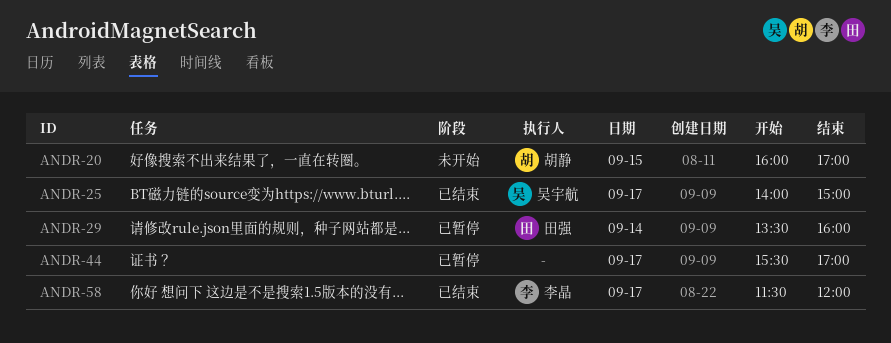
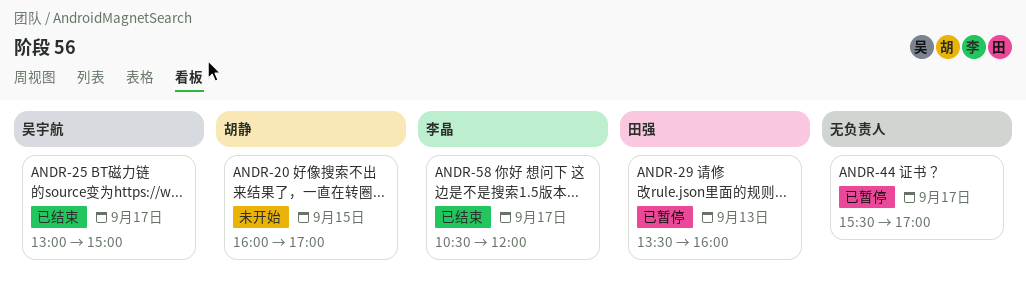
ANDR-25, begins: 14:00 -> 13:00
ANDR-29, day: Sep 14 -> Sep 13
ANDR-58, begins: 11:30 -> 10:30

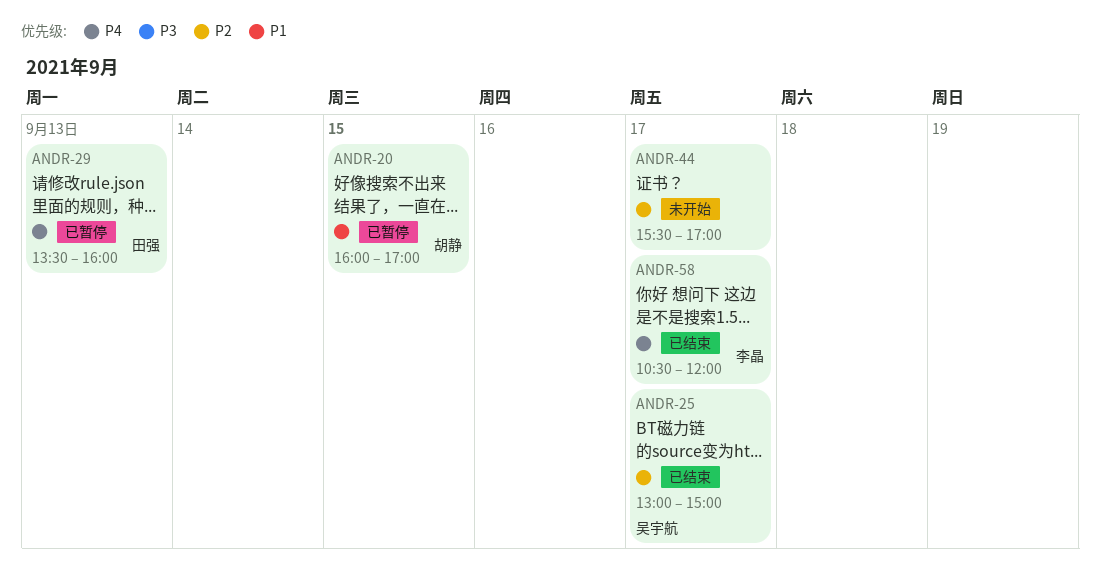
ANDR-20, status: 未开始 -> 已暂停
ANDR-44, status: 已暂停 -> 未开始

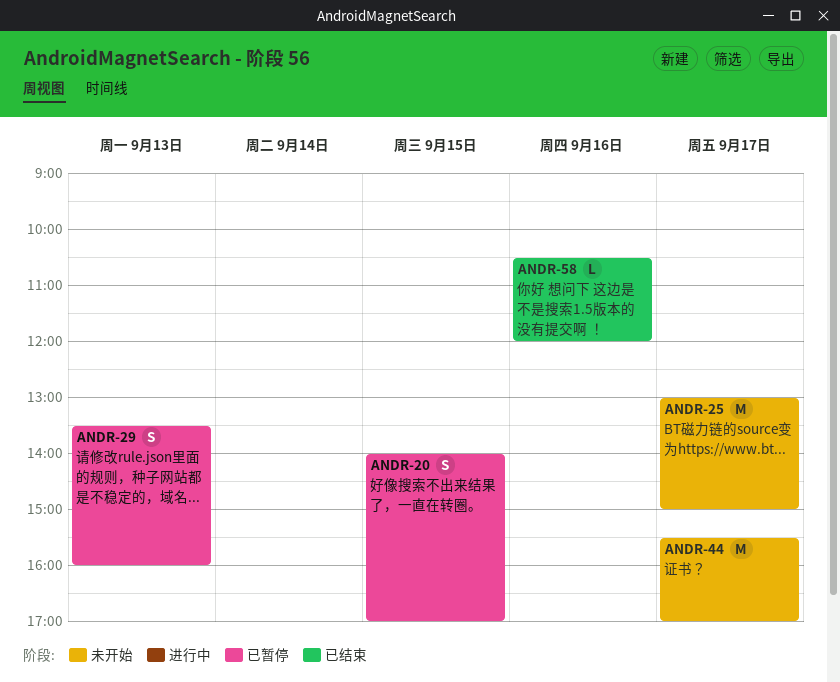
ANDR-20, begins: 16:00 -> 14:00
ANDR-25, status: 已结束 -> 未开始
ANDR-58, day: Sep 17 -> Sep 16

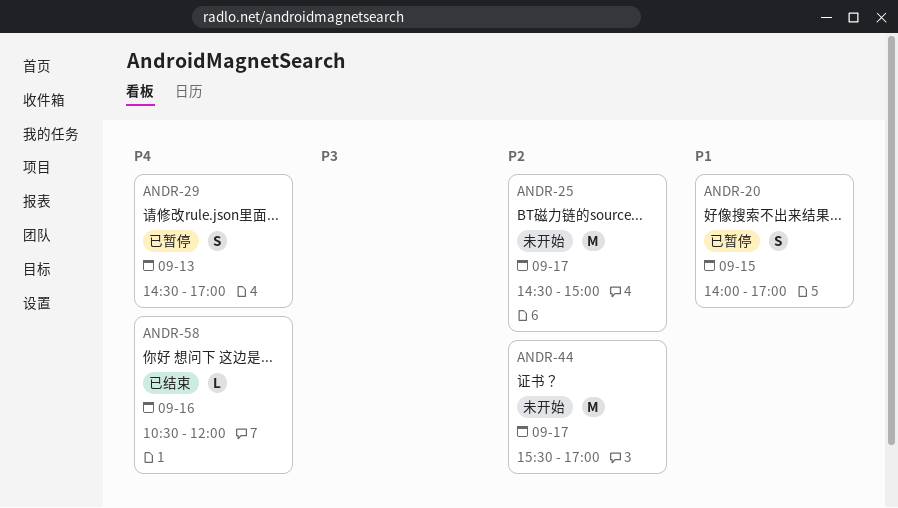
ANDR-25, begins: 13:00 -> 14:30
ANDR-29, begins: 13:30 -> 14:30
ANDR-29, ends: 16:00 -> 17:00

